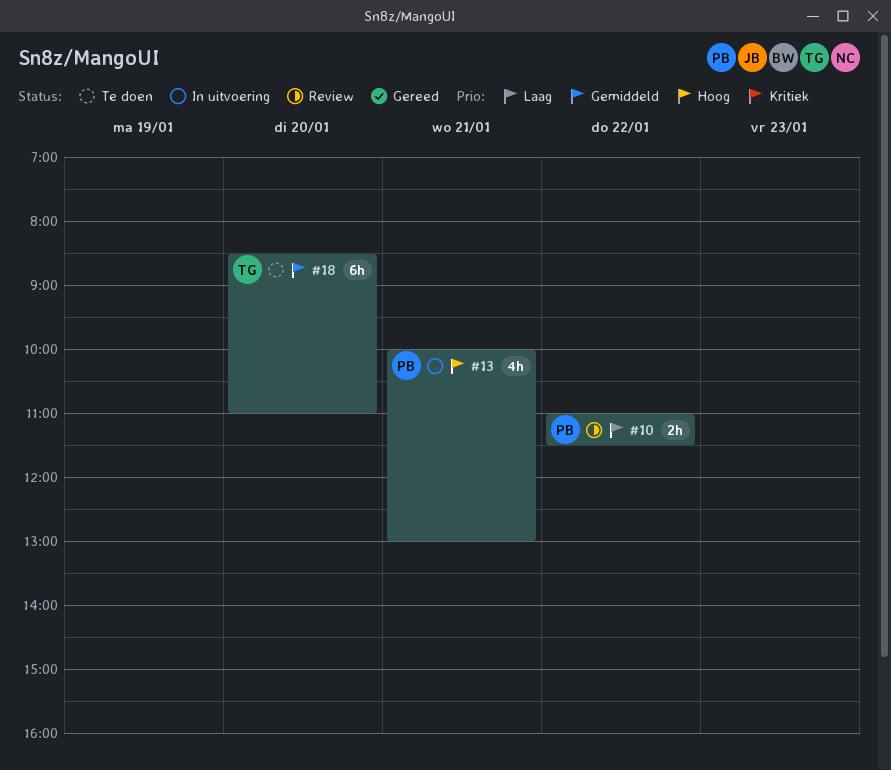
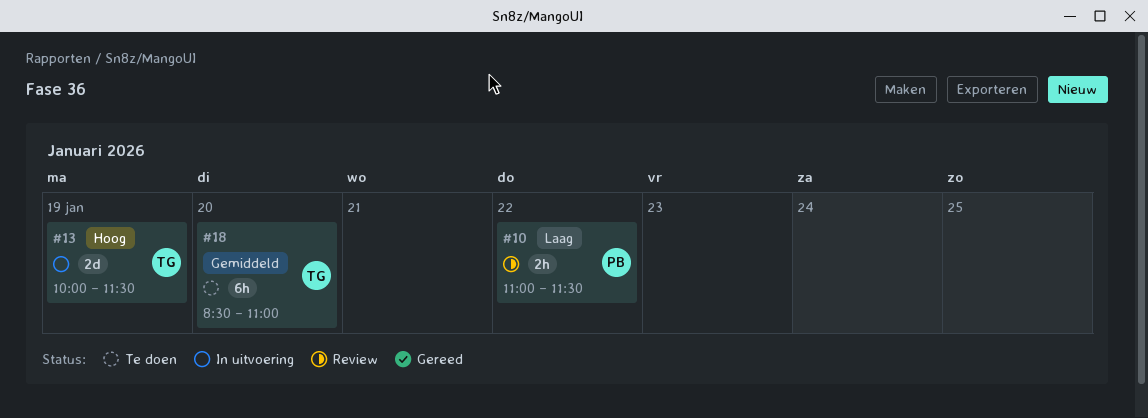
#13, owner: PB -> TG
#13, estimate: 4h -> 2d
#13, day: Jan 21 -> Jan 19
#13, ends: 13:00 -> 11:30

